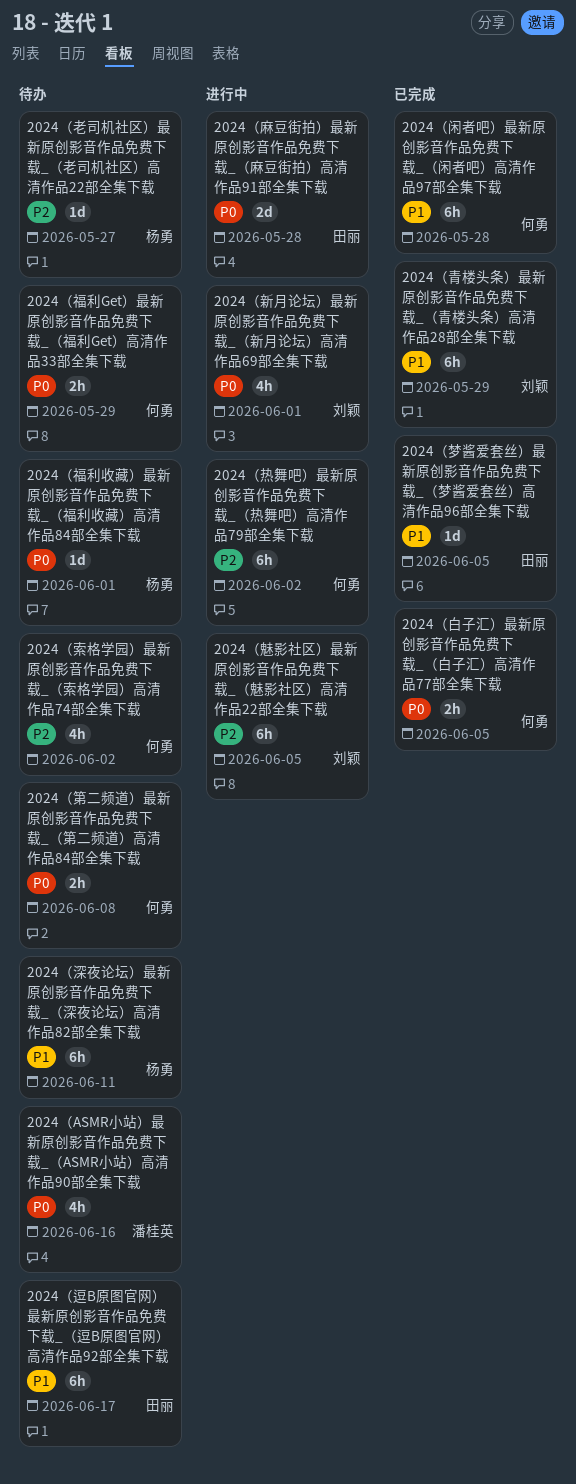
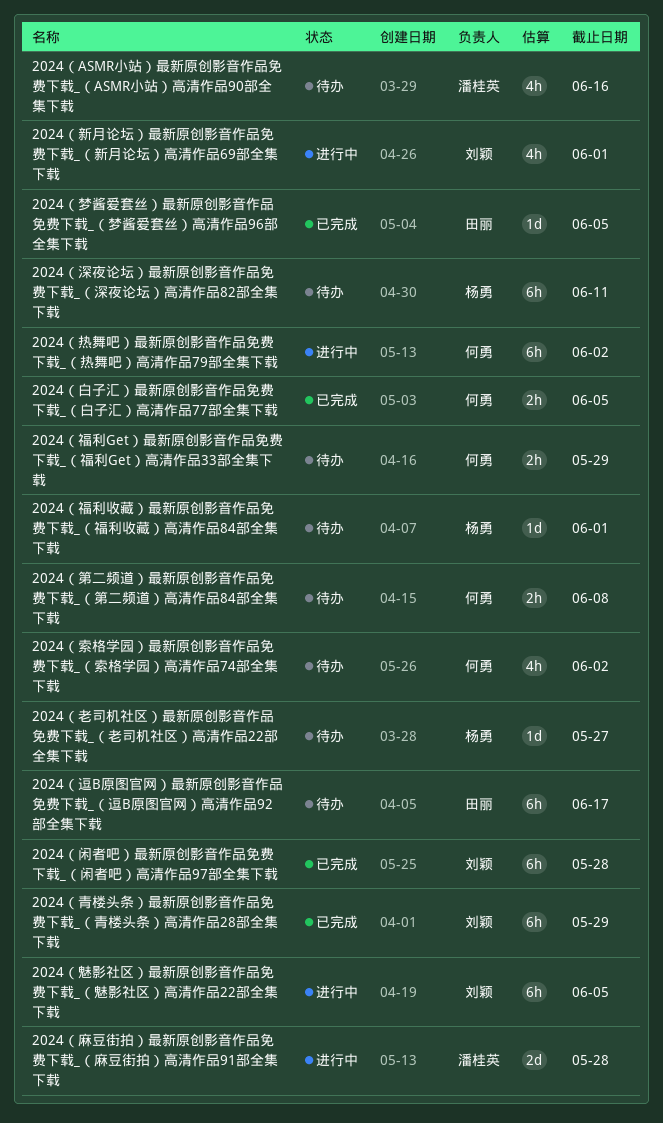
2024（闲者吧）最新原创影音作品免费下载_（闲者吧）高清作品97部全集下载, owner: 何勇 -> 刘颖
2024（麻豆街拍）最新原创影音作品免费下载_（麻豆街拍）高清作品91部全集下载, owner: 田丽 -> 潘桂英

